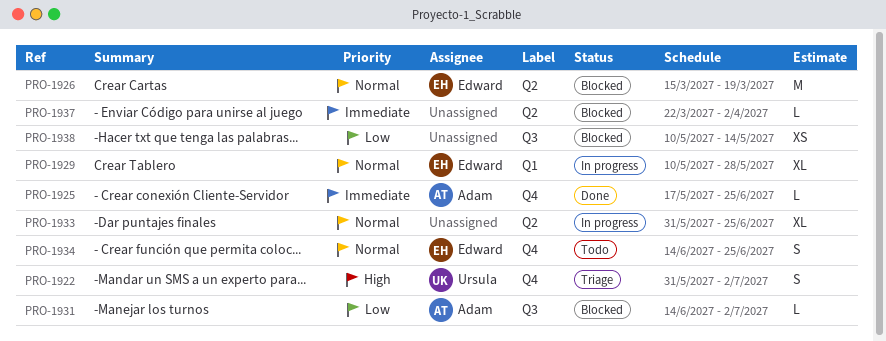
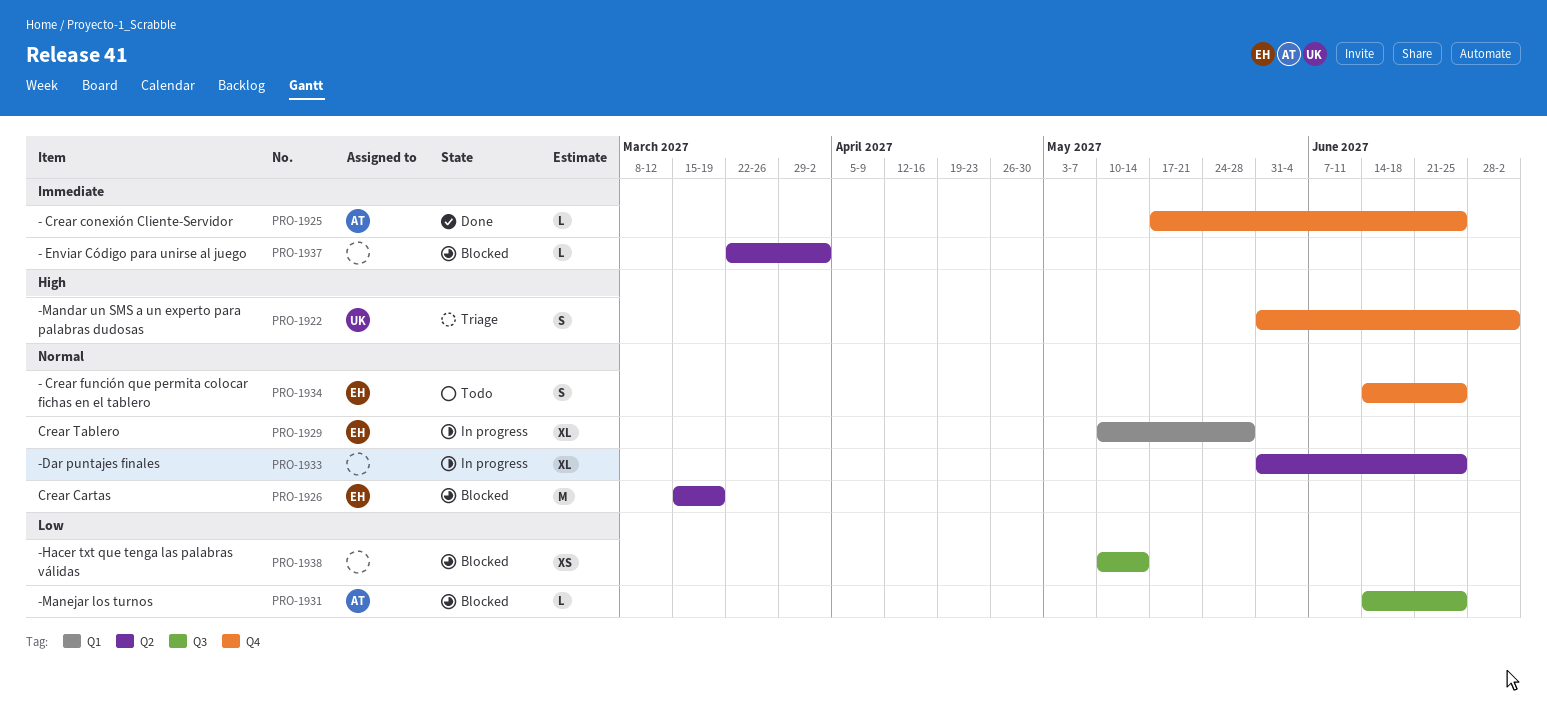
PRO-1931, due: Jul 2 -> Jun 25

